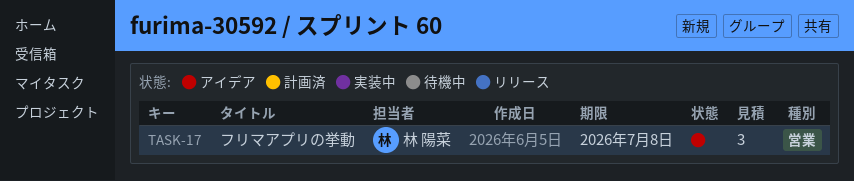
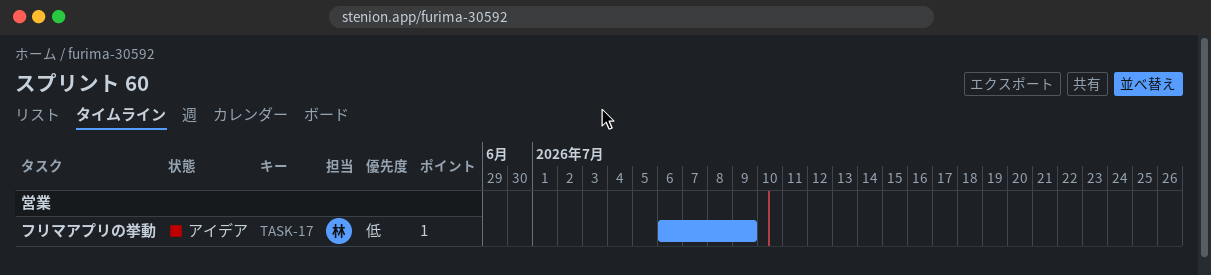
TASK-17, estimate: 3 -> 1
TASK-17, due: Jul 8 -> Jul 9

